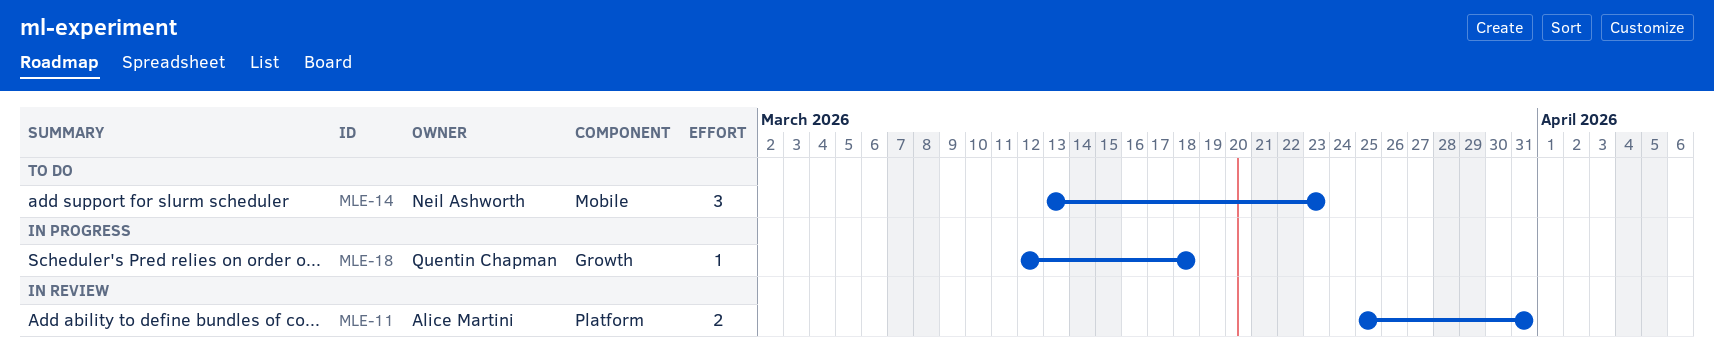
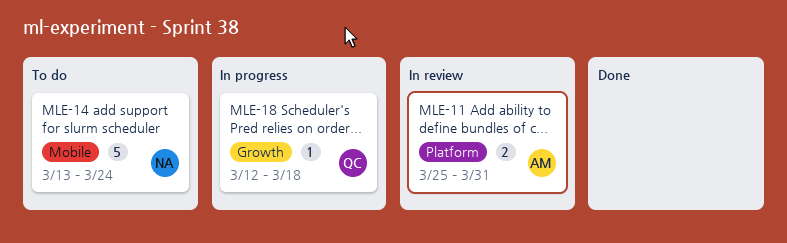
MLE-14, estimate: 3 -> 5
MLE-14, due: Mar 23 -> Mar 24

